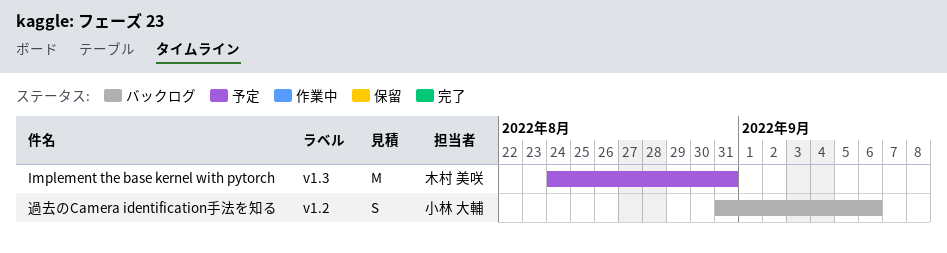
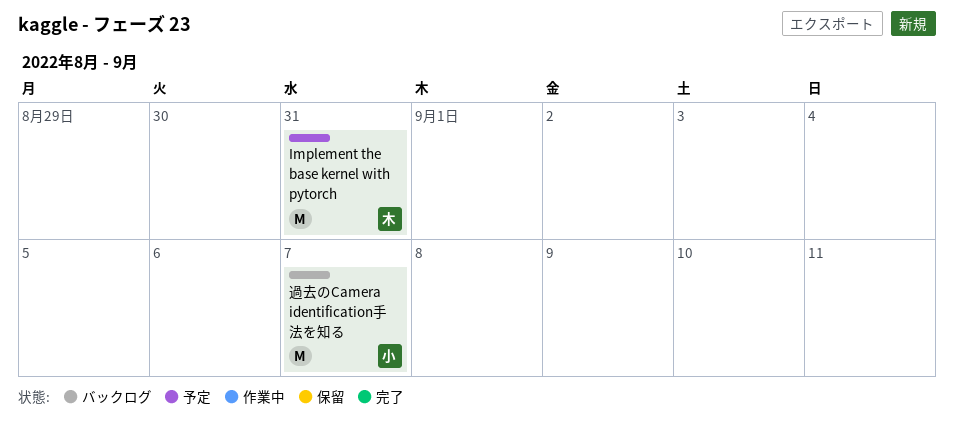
過去のCamera identification手法を知る, estimate: S -> M
過去のCamera identification手法を知る, due: Sep 6 -> Sep 7

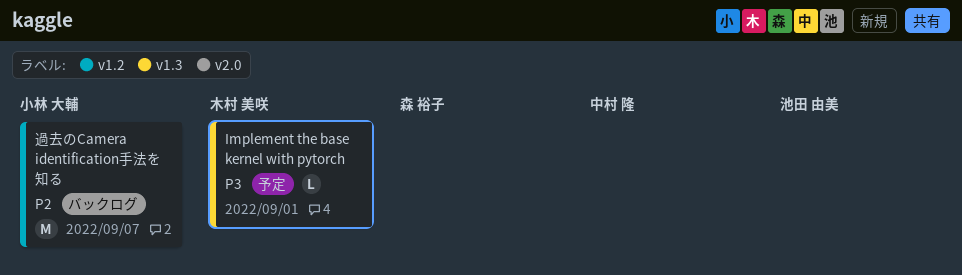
Implement the base kernel with pytorch, estimate: M -> L
Implement the base kernel with pytorch, due: Aug 31 -> Sep 1

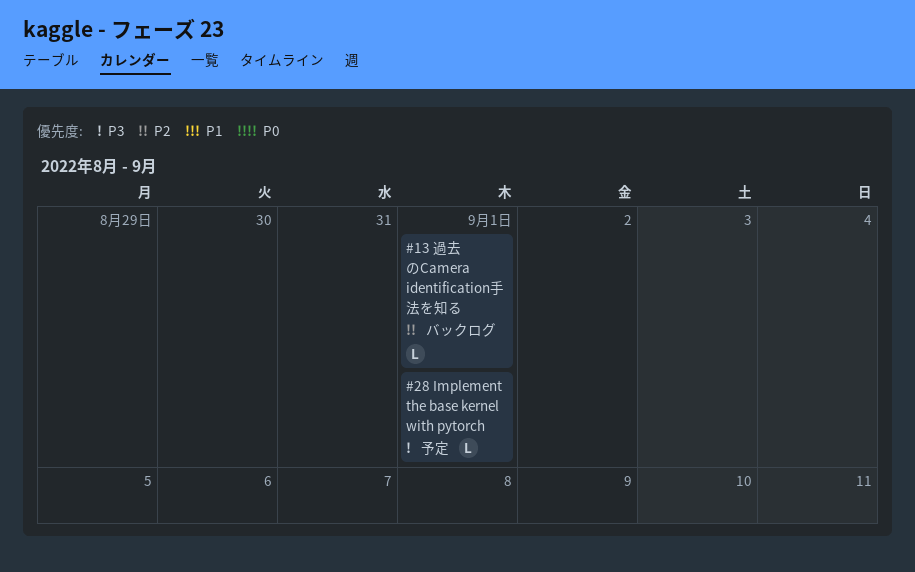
過去のCamera identification手法を知る, estimate: M -> L
過去のCamera identification手法を知る, due: Sep 7 -> Sep 1

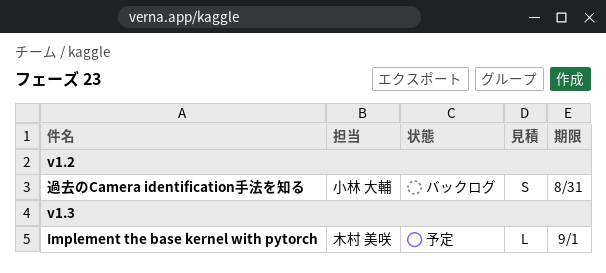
過去のCamera identification手法を知る, estimate: L -> S
過去のCamera identification手法を知る, due: Sep 1 -> Aug 31

